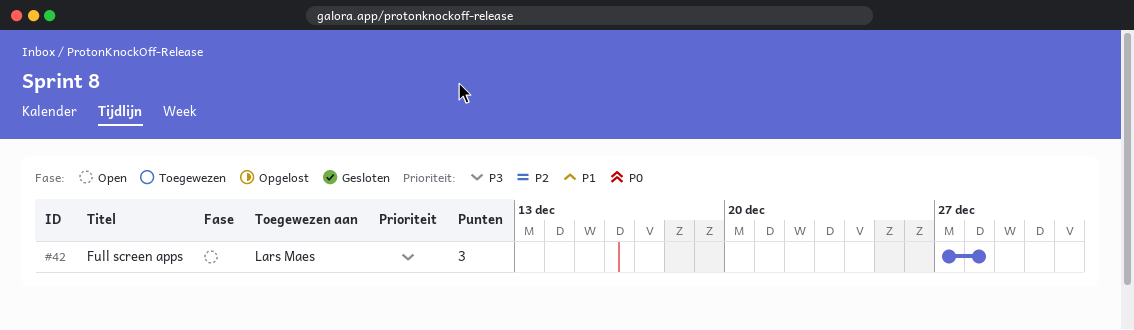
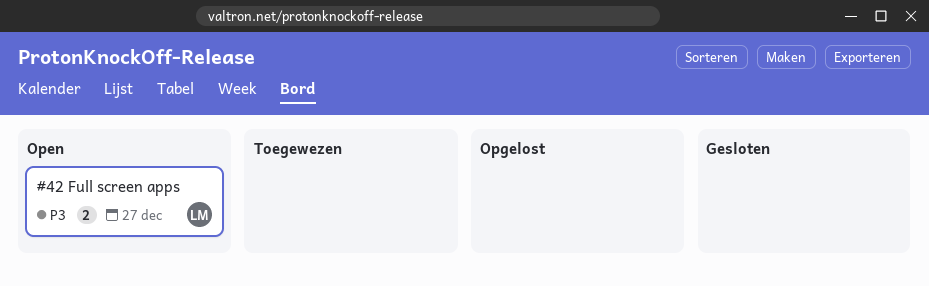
#42, estimate: 3 -> 2
#42, due: Dec 28 -> Dec 27

